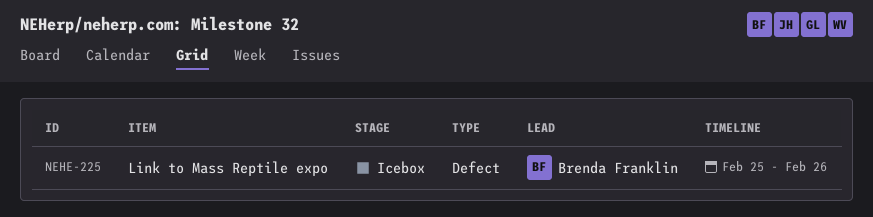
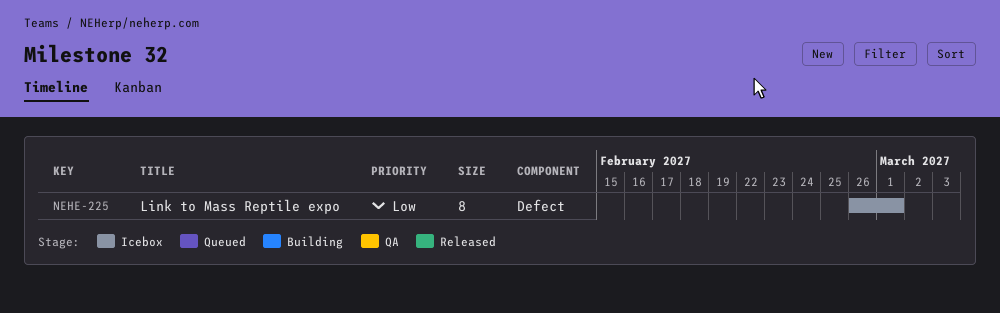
NEHE-225, start: Feb 25 -> Feb 26
NEHE-225, due: Feb 26 -> Mar 1

